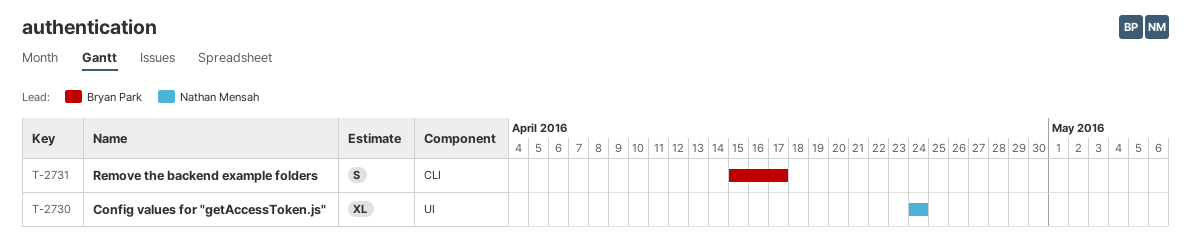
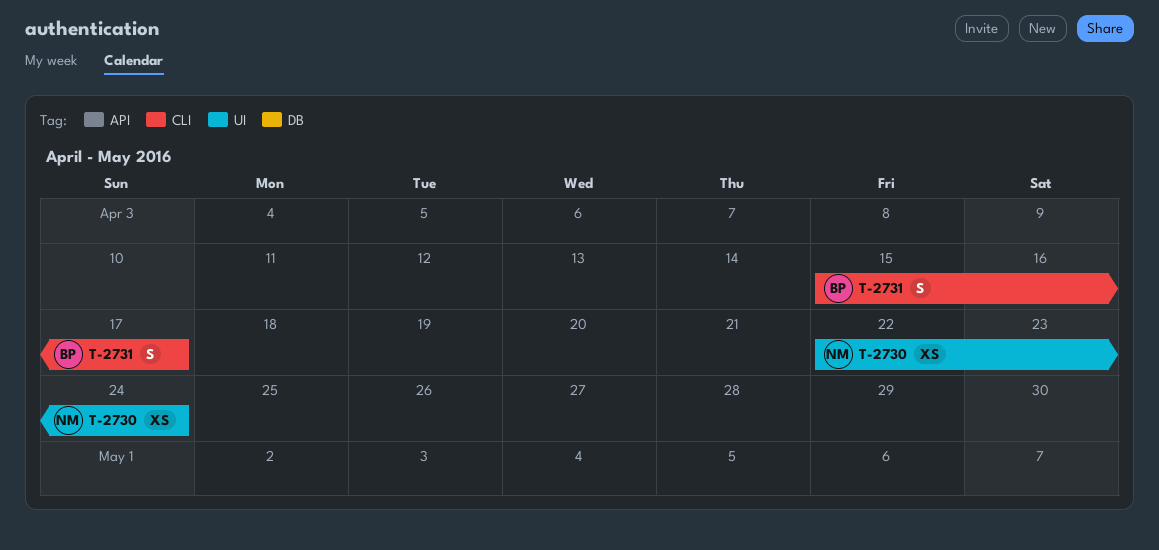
T-2730, estimate: XL -> XS
T-2730, start: Apr 24 -> Apr 22

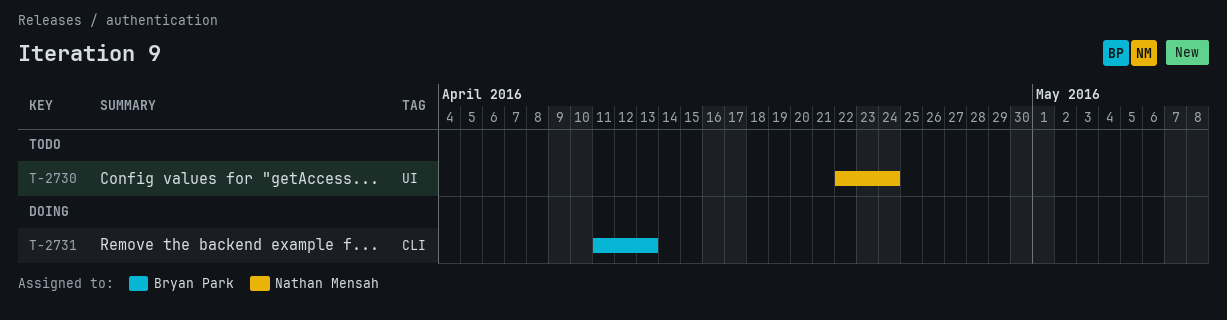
T-2731, start: Apr 15 -> Apr 11
T-2731, due: Apr 17 -> Apr 13

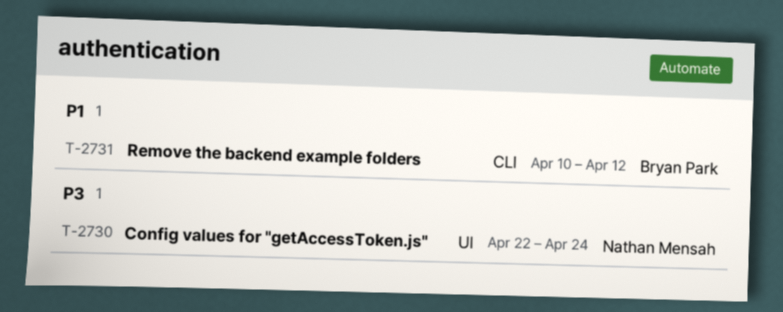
T-2731, start: Apr 11 -> Apr 10
T-2731, due: Apr 13 -> Apr 12

